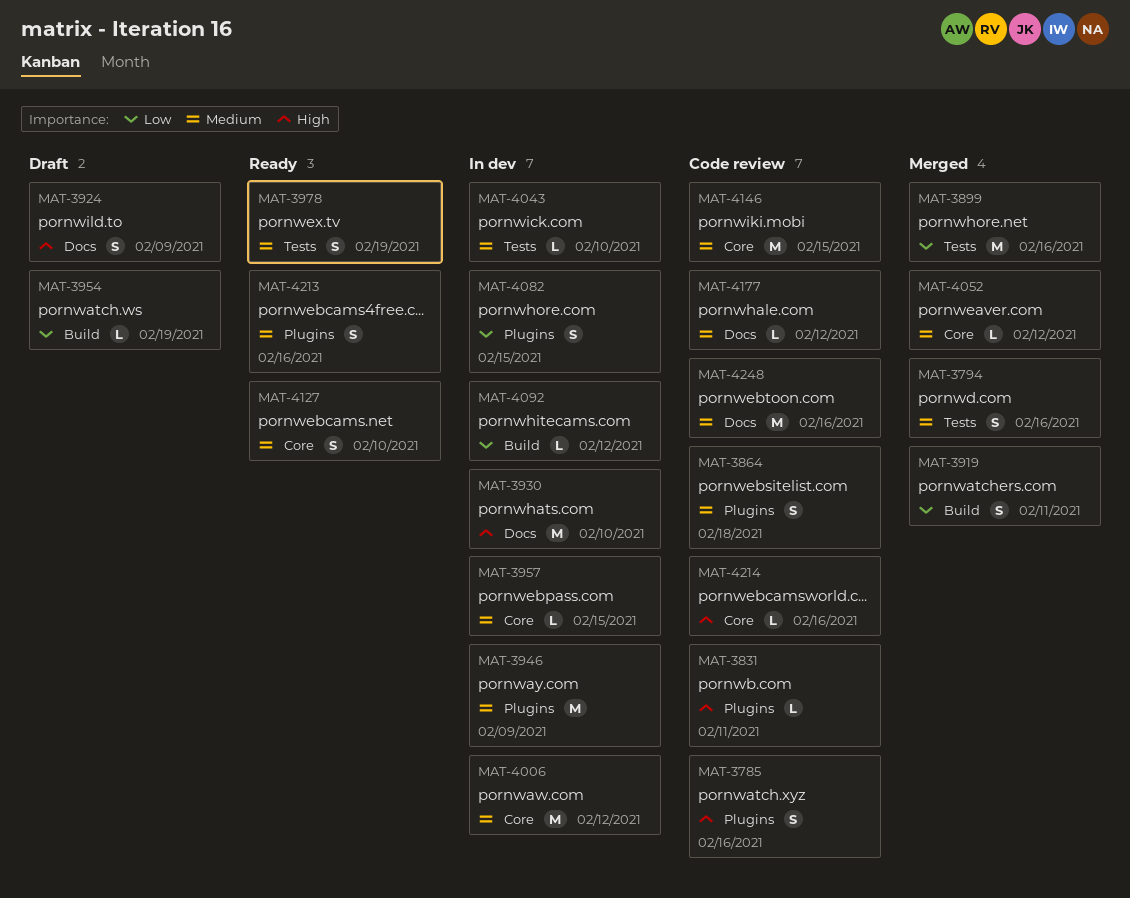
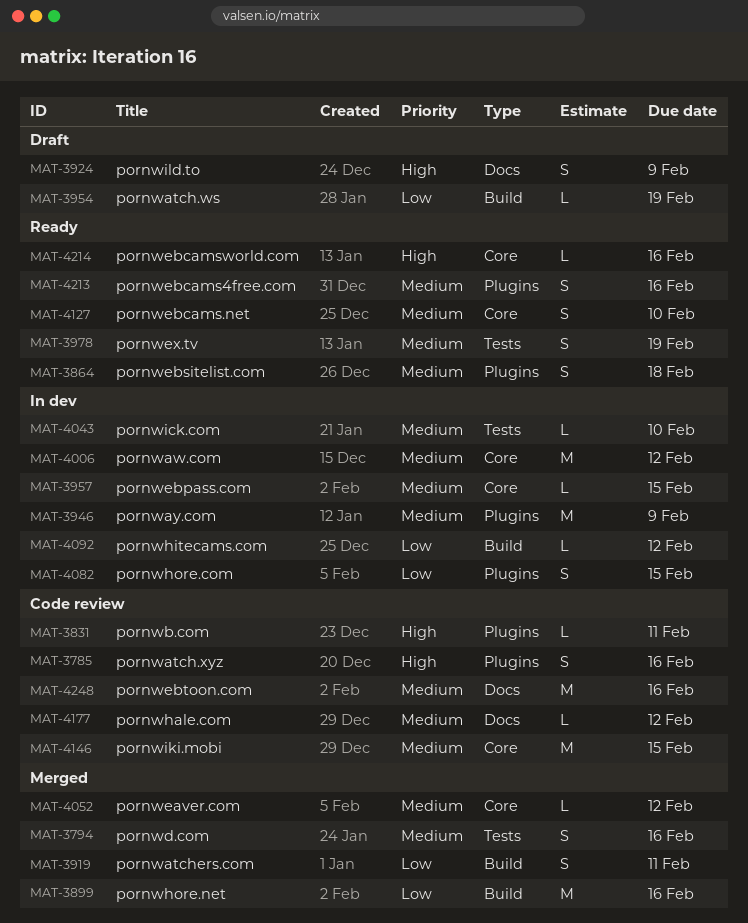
MAT-3864, status: Code review -> Ready
MAT-3899, label: Tests -> Build
MAT-3930: present -> none
MAT-4214, status: Code review -> Ready

